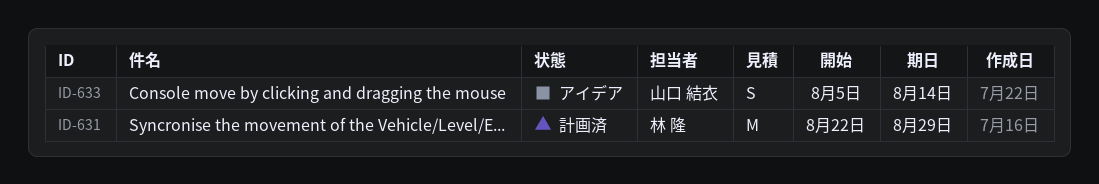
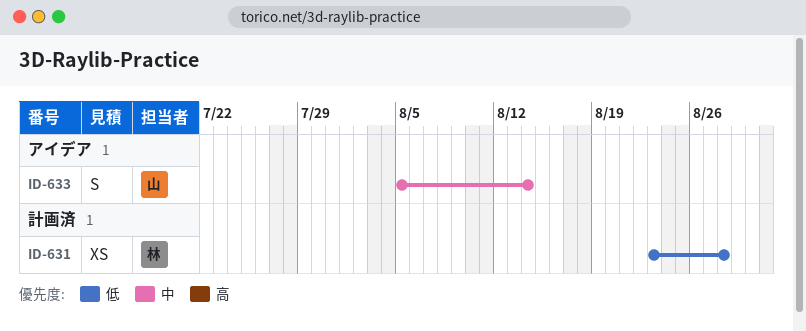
ID-631, estimate: M -> XS
ID-631, start: Aug 22 -> Aug 23
ID-631, due: Aug 29 -> Aug 28

